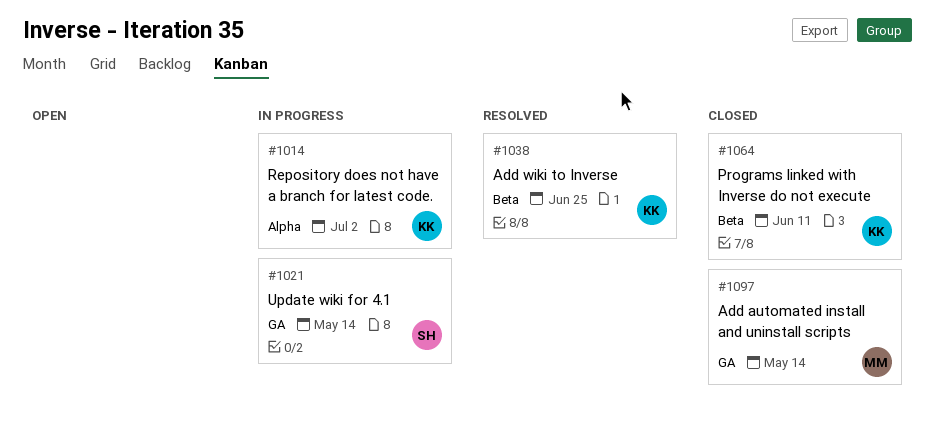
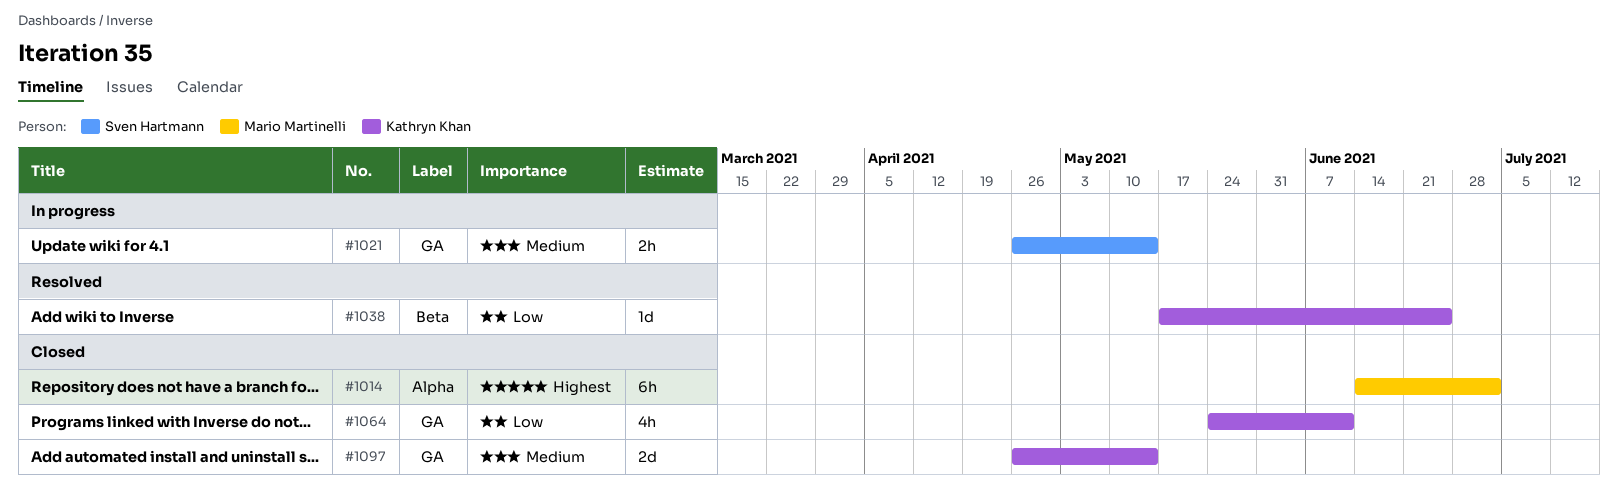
#1014, status: In progress -> Closed
#1014, owner: Kathryn Khan -> Mario Martinelli
#1064, label: Beta -> GA
#1097, owner: Mario Martinelli -> Kathryn Khan

